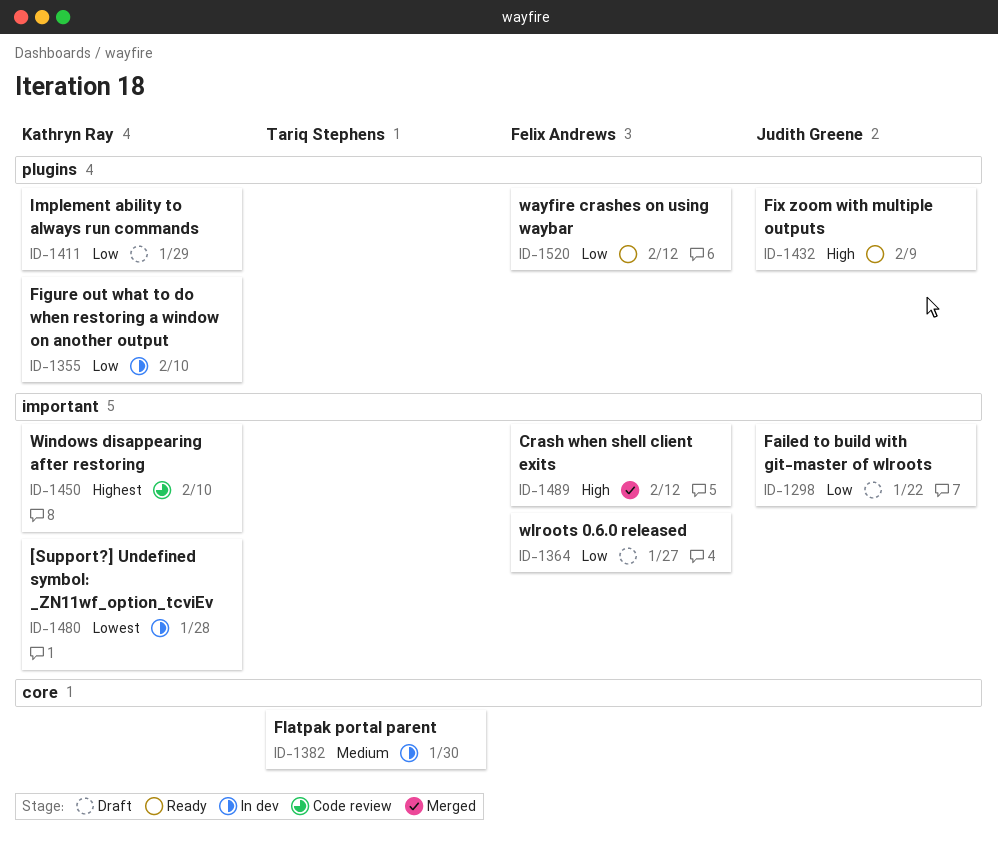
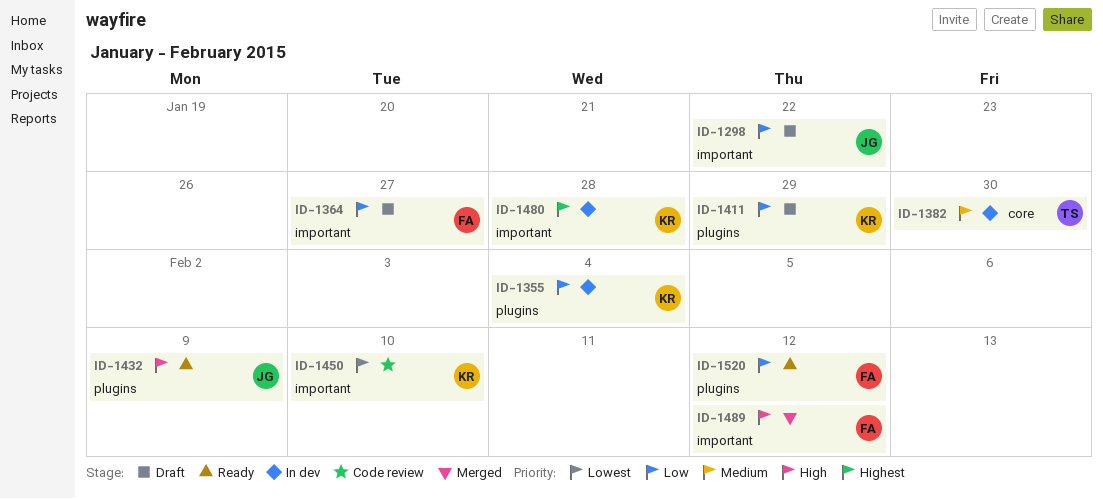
ID-1355, due: Feb 10 -> Feb 4
ID-1450, priority: Highest -> Lowest
ID-1480, priority: Lowest -> Highest

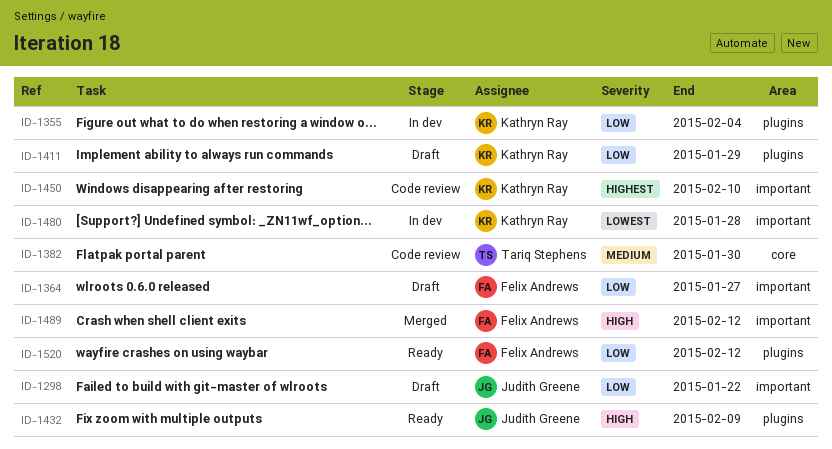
ID-1382, status: In dev -> Code review
ID-1450, priority: Lowest -> Highest
ID-1480, priority: Highest -> Lowest

